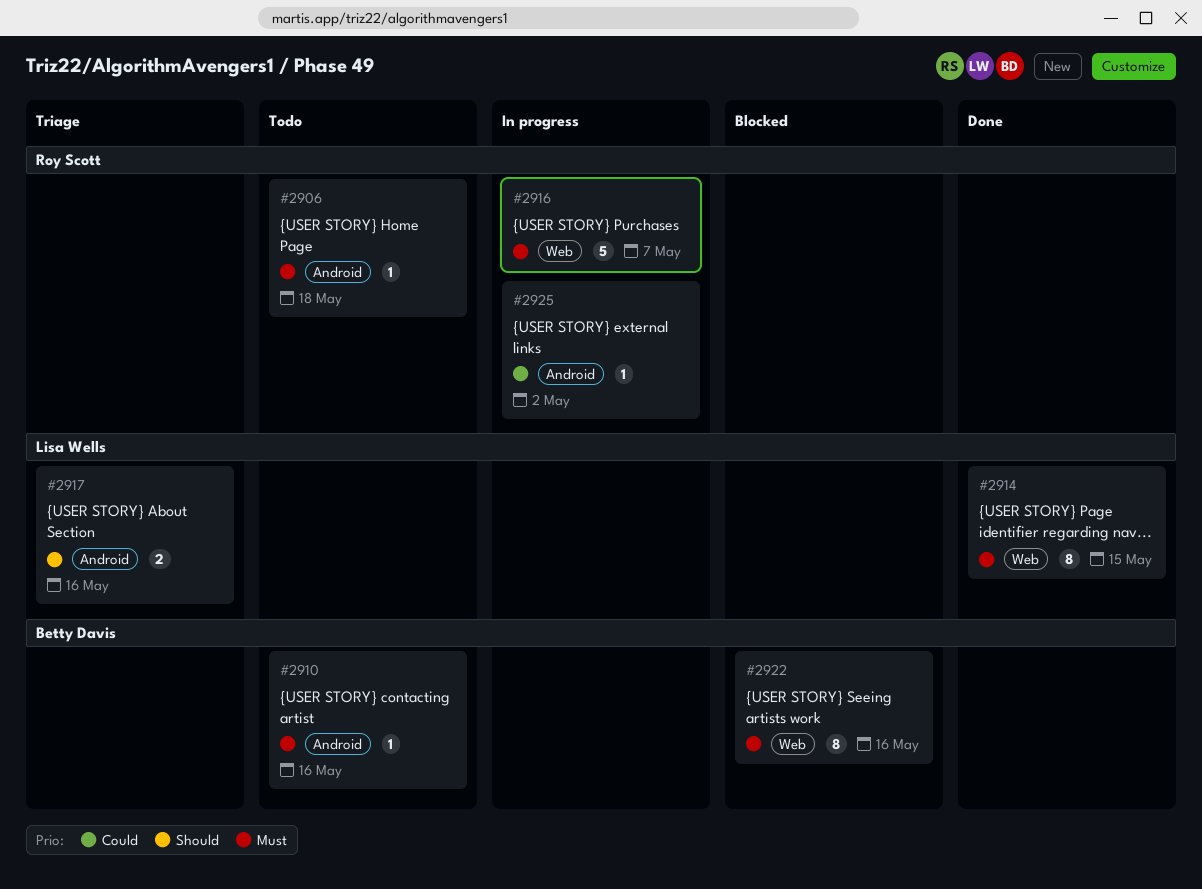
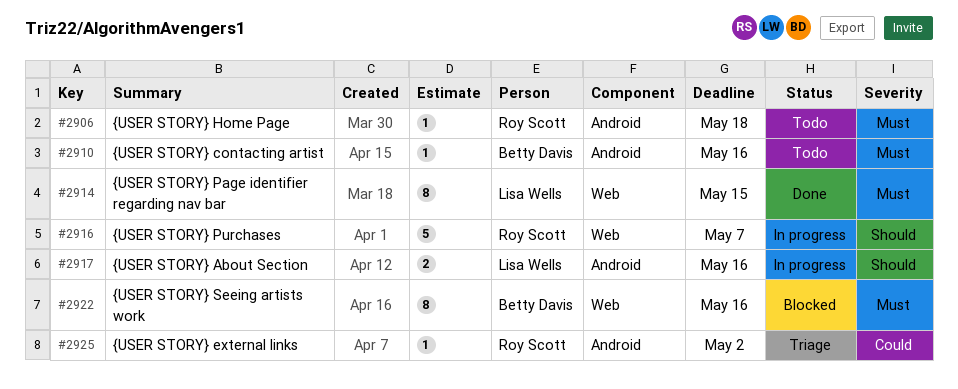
#2916, priority: Must -> Should
#2917, status: Triage -> In progress
#2925, status: In progress -> Triage

